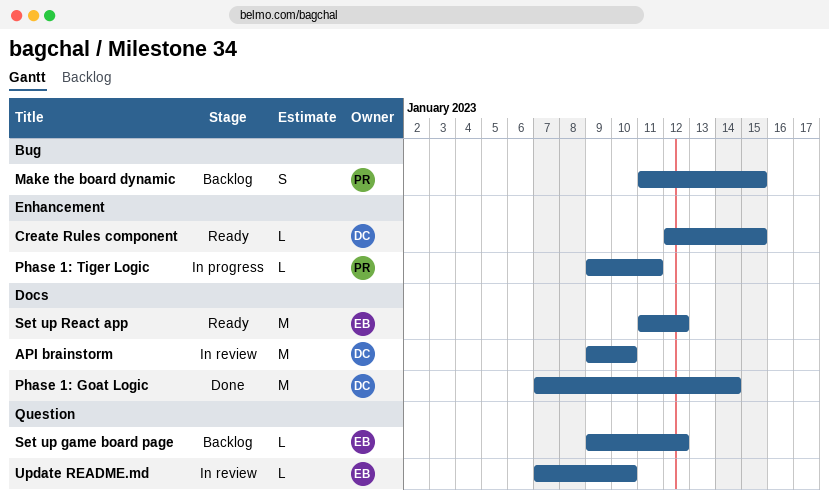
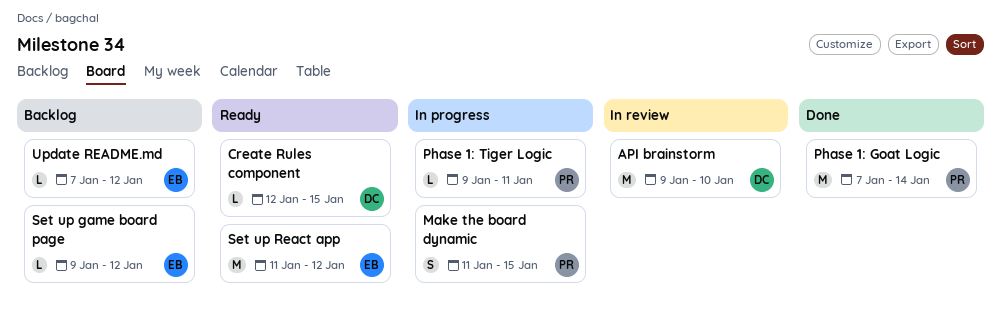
Make the board dynamic, status: Backlog -> In progress
Phase 1: Goat Logic, owner: DC -> PR
Update README.md, status: In review -> Backlog
Update README.md, due: Jan 10 -> Jan 12

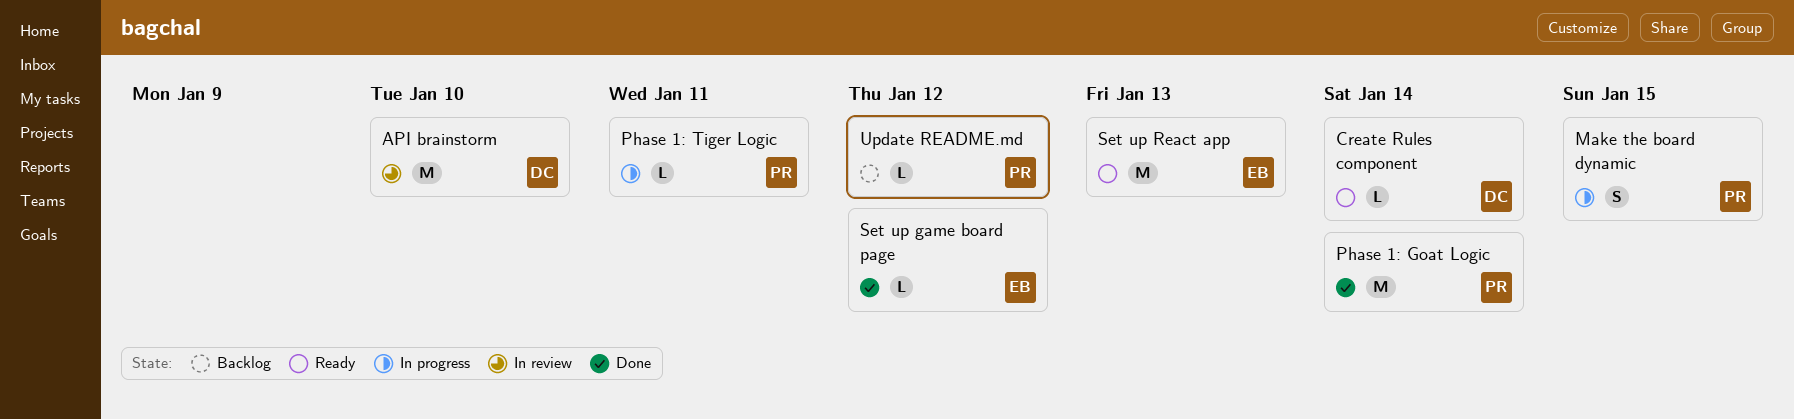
Create Rules component, due: Jan 15 -> Jan 14
Set up game board page, status: Backlog -> Done
Set up React app, due: Jan 12 -> Jan 13
Update README.md, owner: EB -> PR

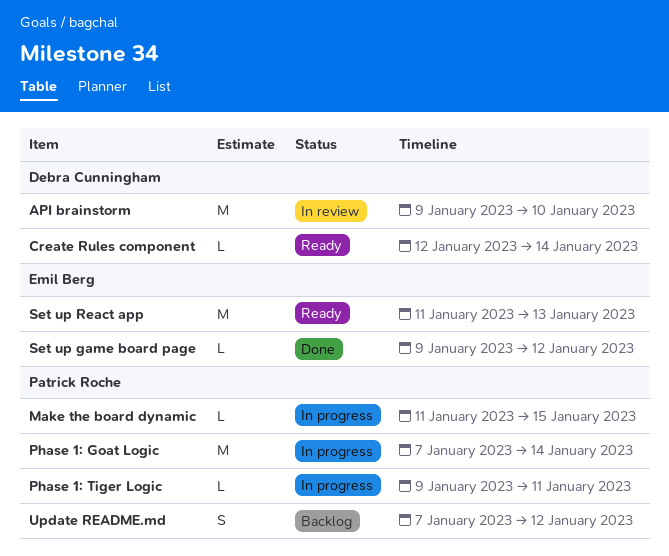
Make the board dynamic, estimate: S -> L
Phase 1: Goat Logic, status: Done -> In progress
Update README.md, estimate: L -> S

